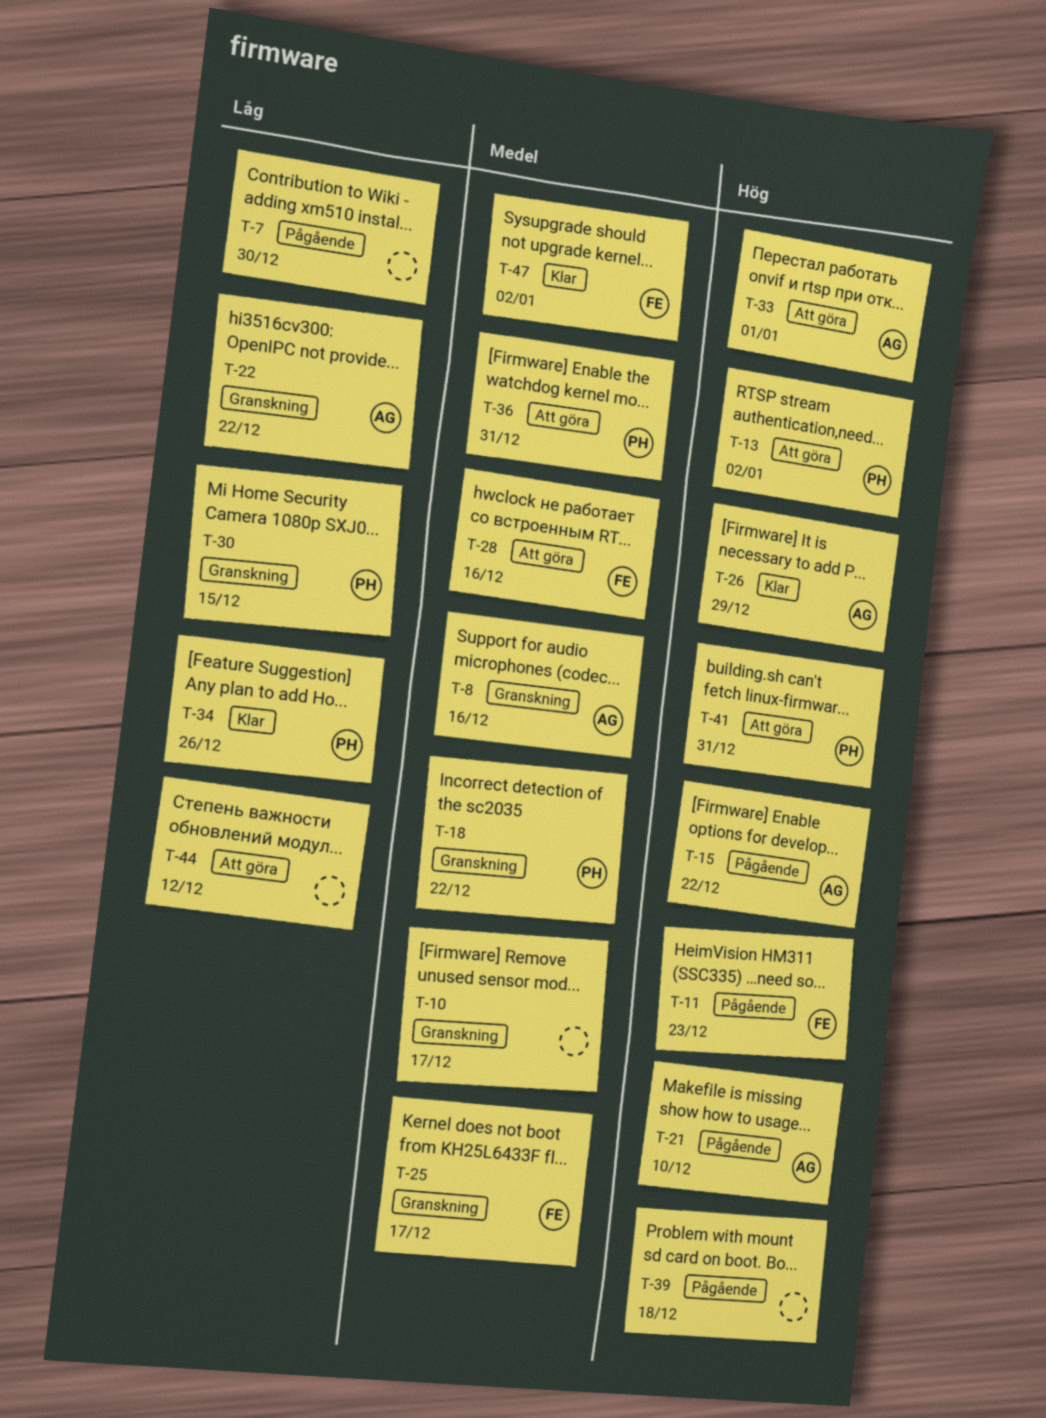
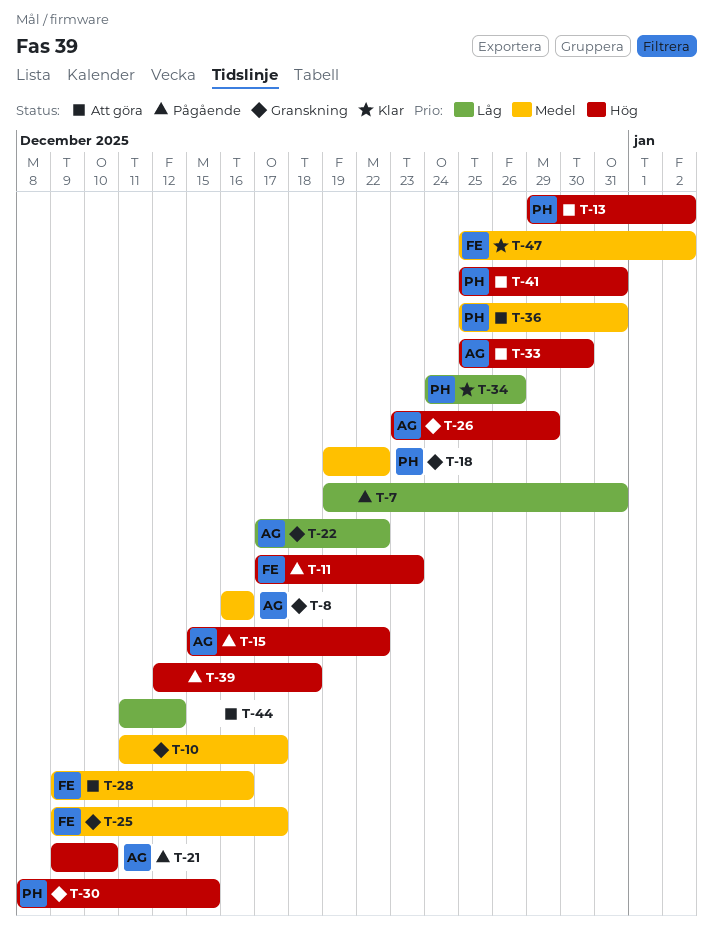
T-7, due: Dec 30 -> Dec 31
T-26, status: Klar -> Granskning
T-30, priority: Låg -> Hög
T-33, due: Jan 1 -> Dec 30

